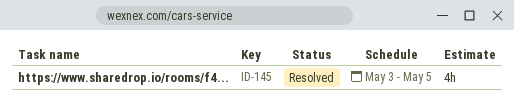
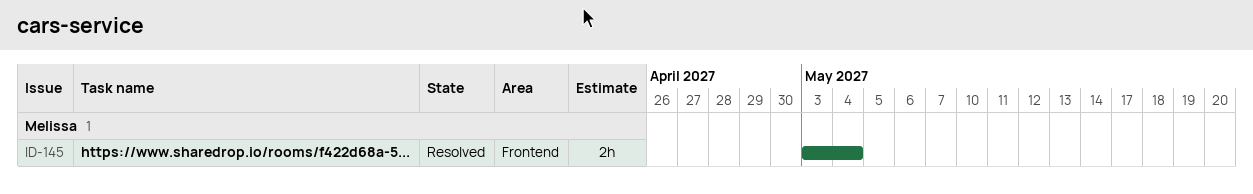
ID-145, estimate: 4h -> 2h
ID-145, due: May 5 -> May 4

